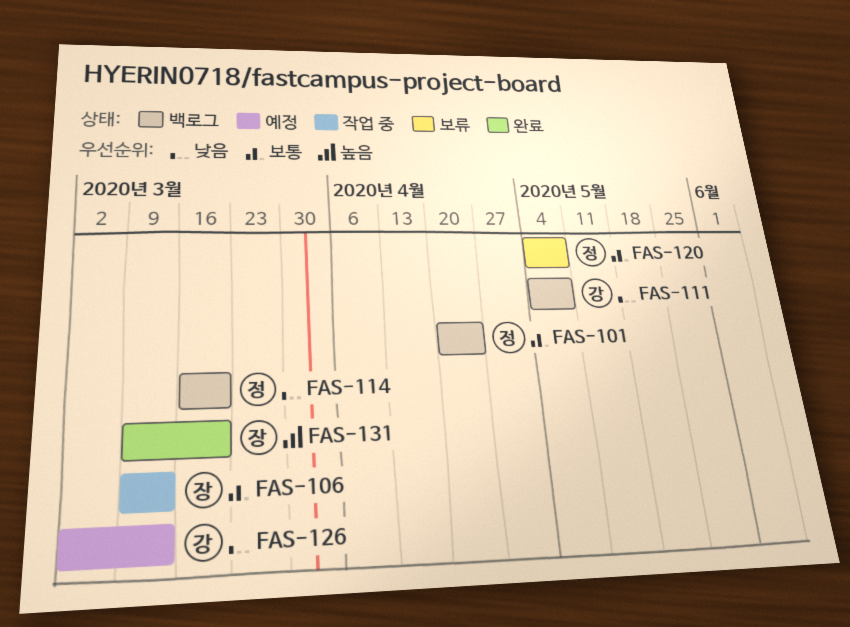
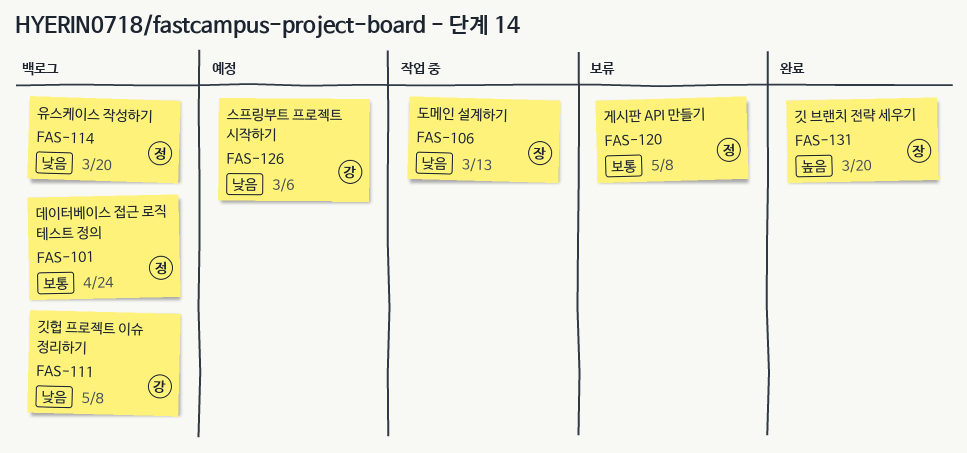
FAS-106, priority: 보통 -> 낮음
FAS-126, due: Mar 13 -> Mar 6

